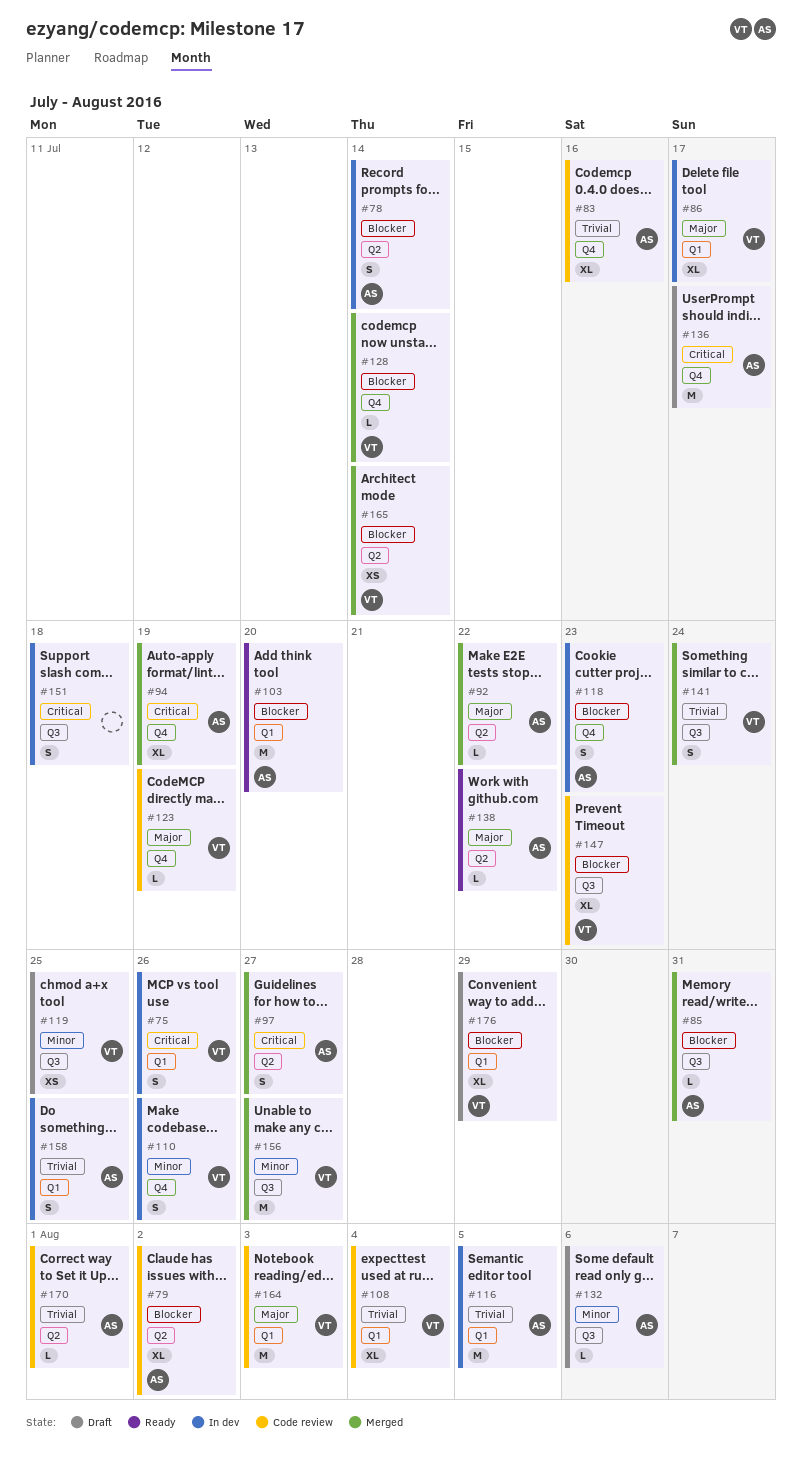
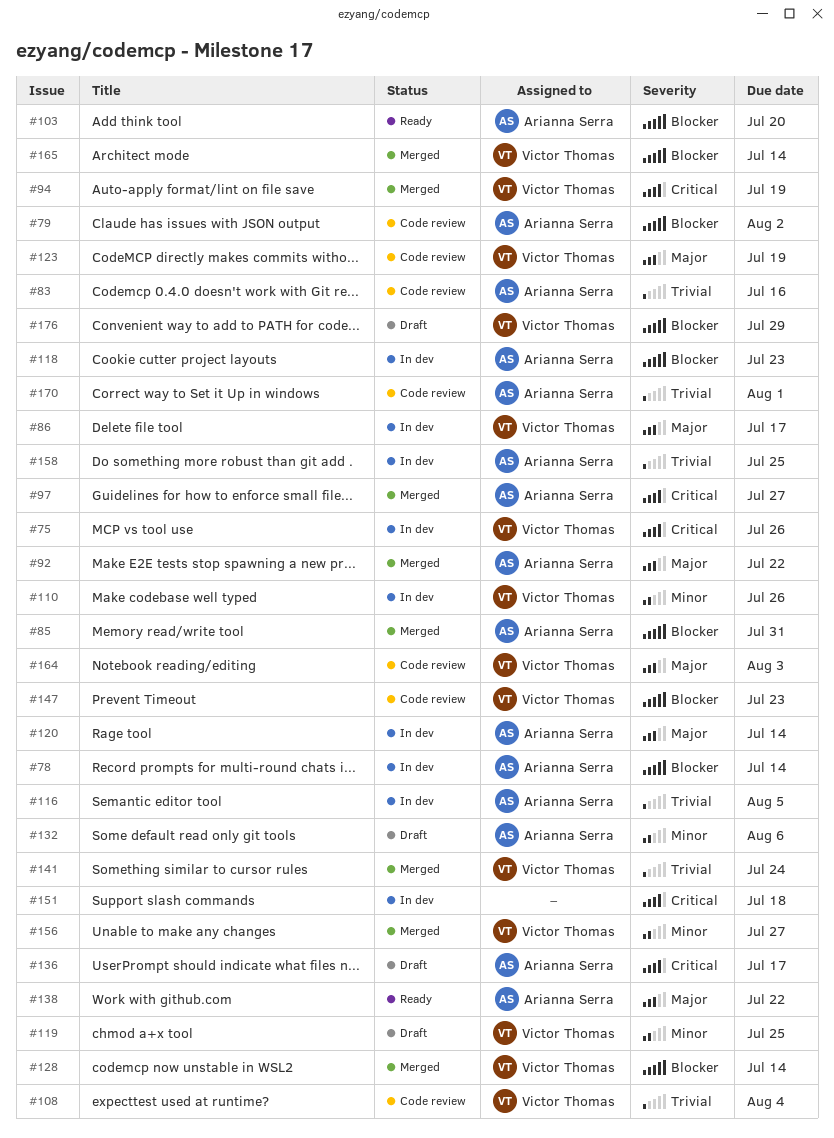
#94, owner: Arianna Serra -> Victor Thomas
#120: none -> present

